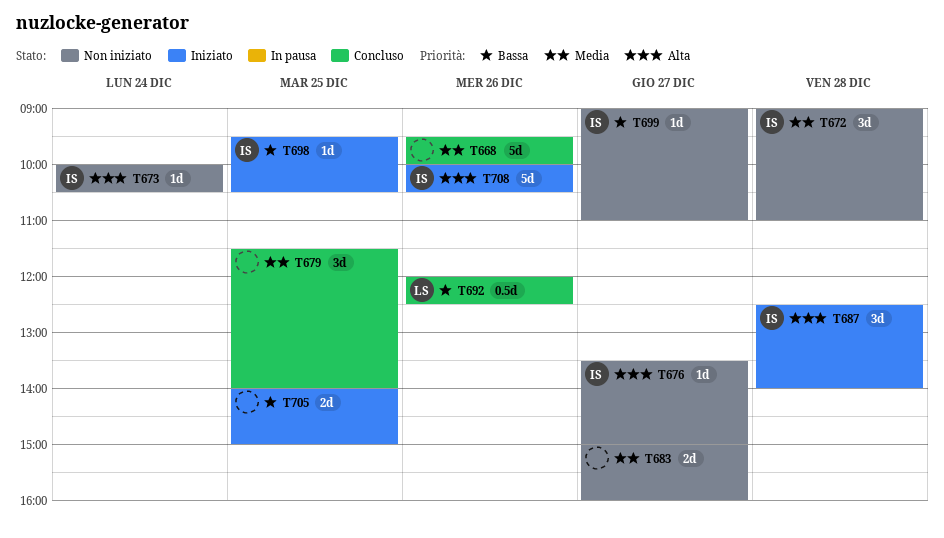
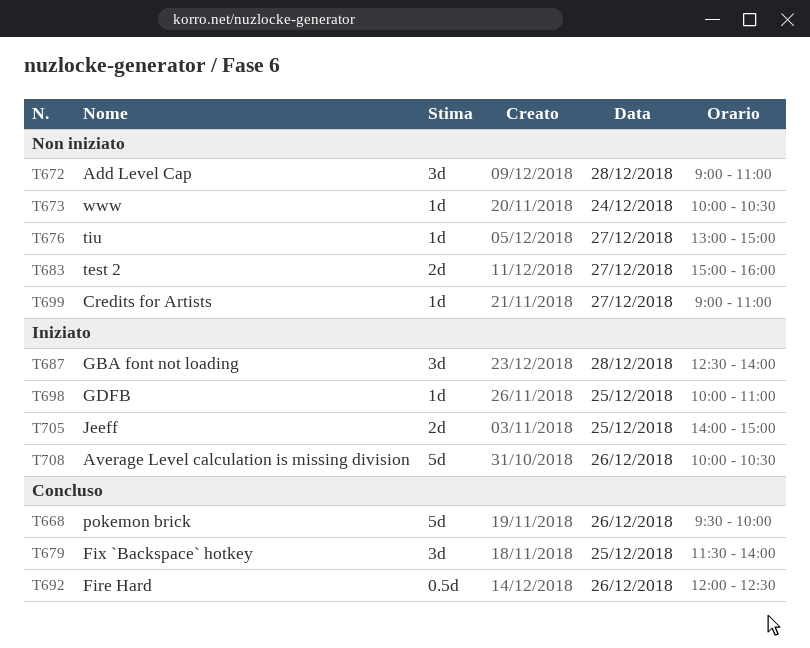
T676, begins: 13:30 -> 13:00
T698, begins: 09:30 -> 10:00
T698, ends: 10:30 -> 11:00

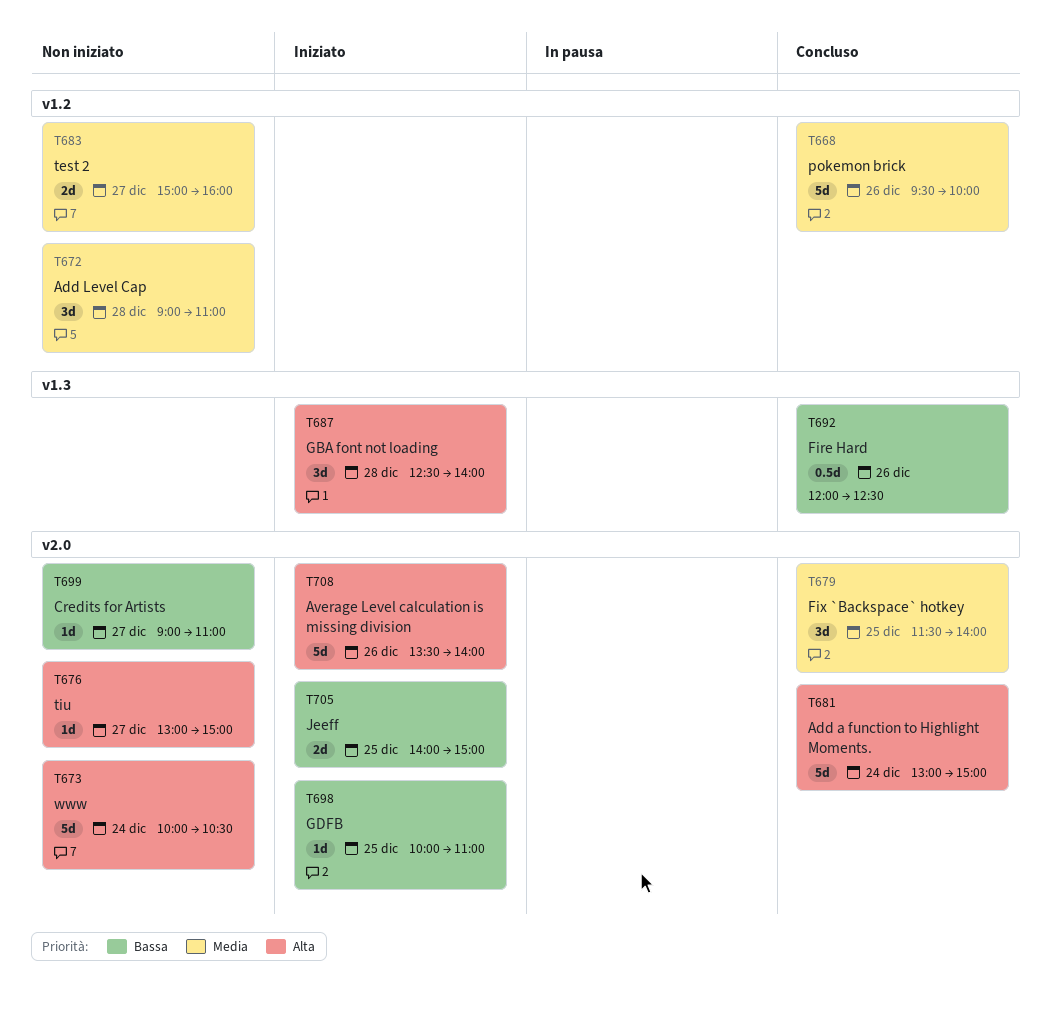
T673, estimate: 1d -> 5d
T681: none -> present
T708, begins: 10:00 -> 13:30
T708, ends: 10:30 -> 14:00

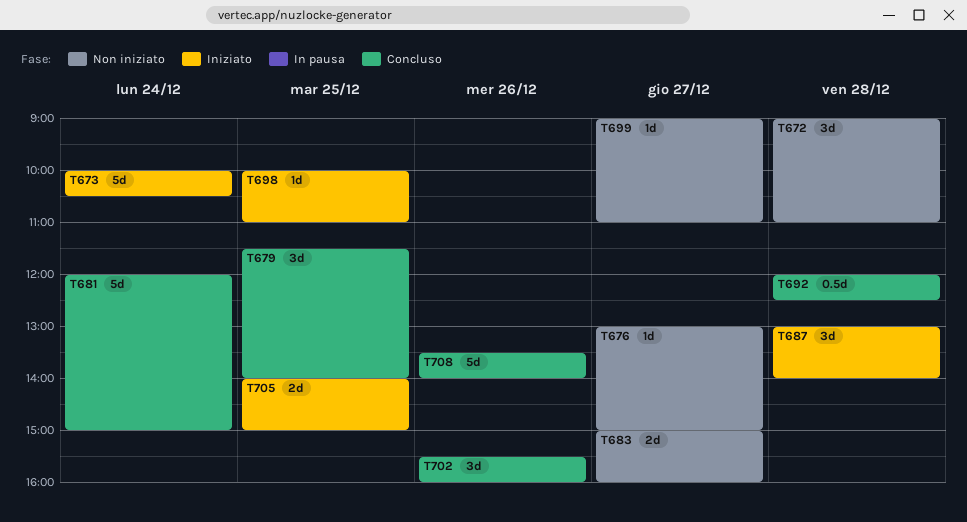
T668: present -> none
T673, status: Non iniziato -> Iniziato
T681, begins: 13:00 -> 12:00
T687, begins: 12:30 -> 13:00
T692, day: Dec 26 -> Dec 28
T702: none -> present
T708, status: Iniziato -> Concluso

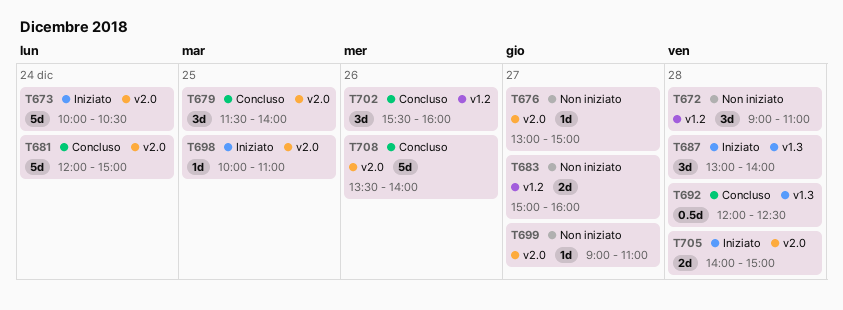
T705, day: Dec 25 -> Dec 28

